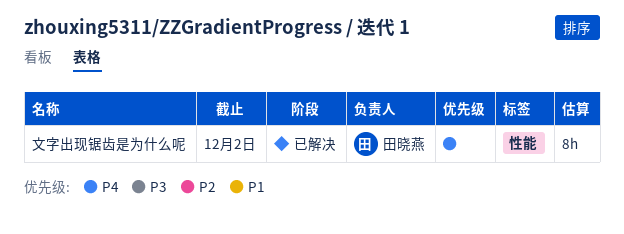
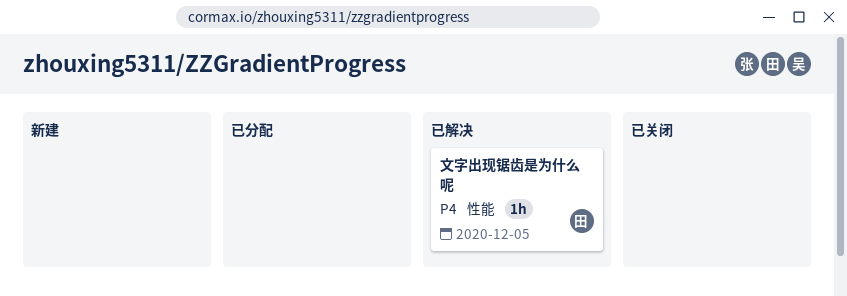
文字出现锯齿是为什么呢, estimate: 8h -> 1h
文字出现锯齿是为什么呢, due: Dec 2 -> Dec 5

